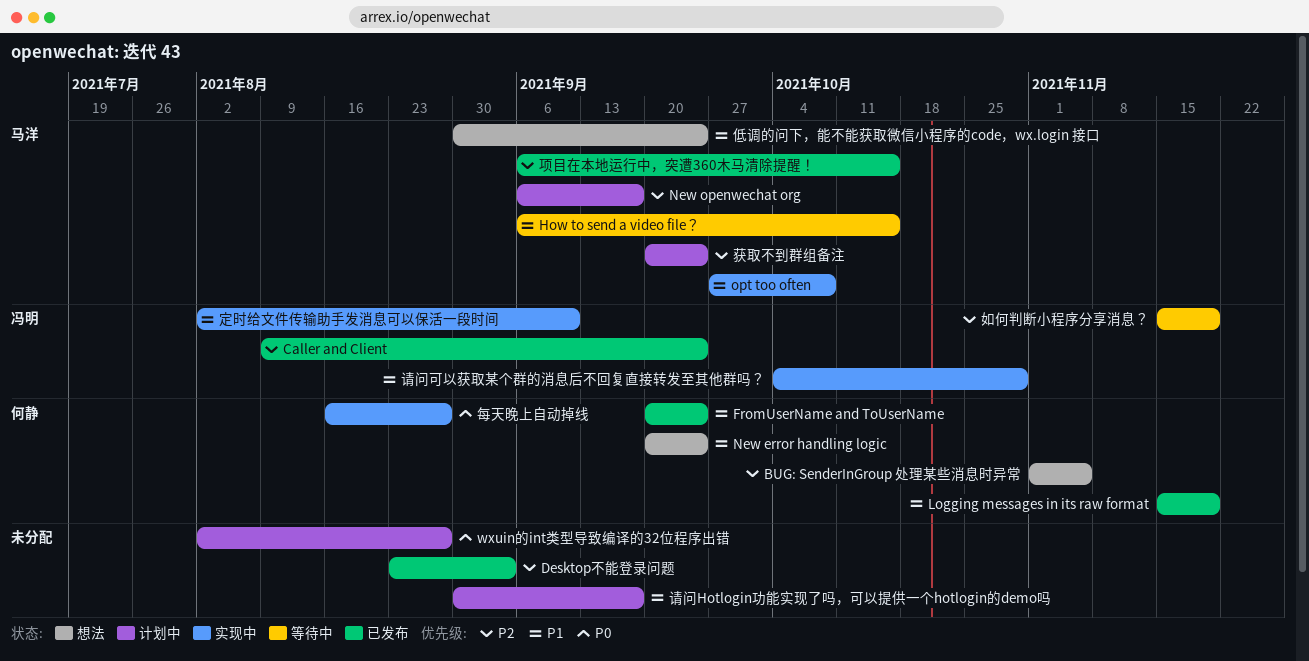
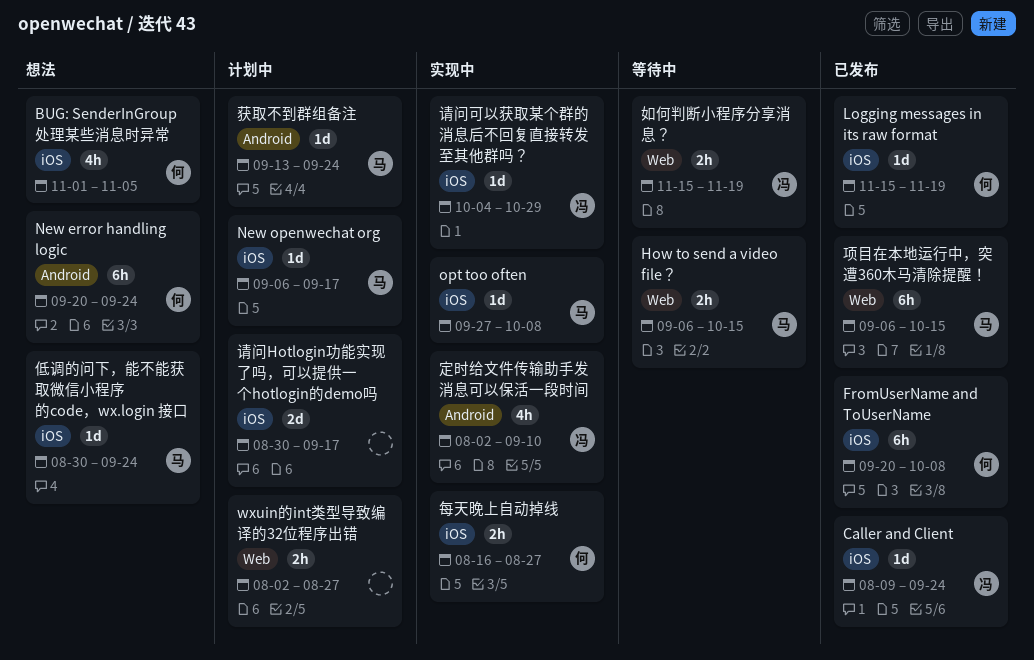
Desktop不能登录问题: present -> none
FromUserName and ToUserName, due: Sep 24 -> Oct 8
获取不到群组备注, start: Sep 20 -> Sep 13

